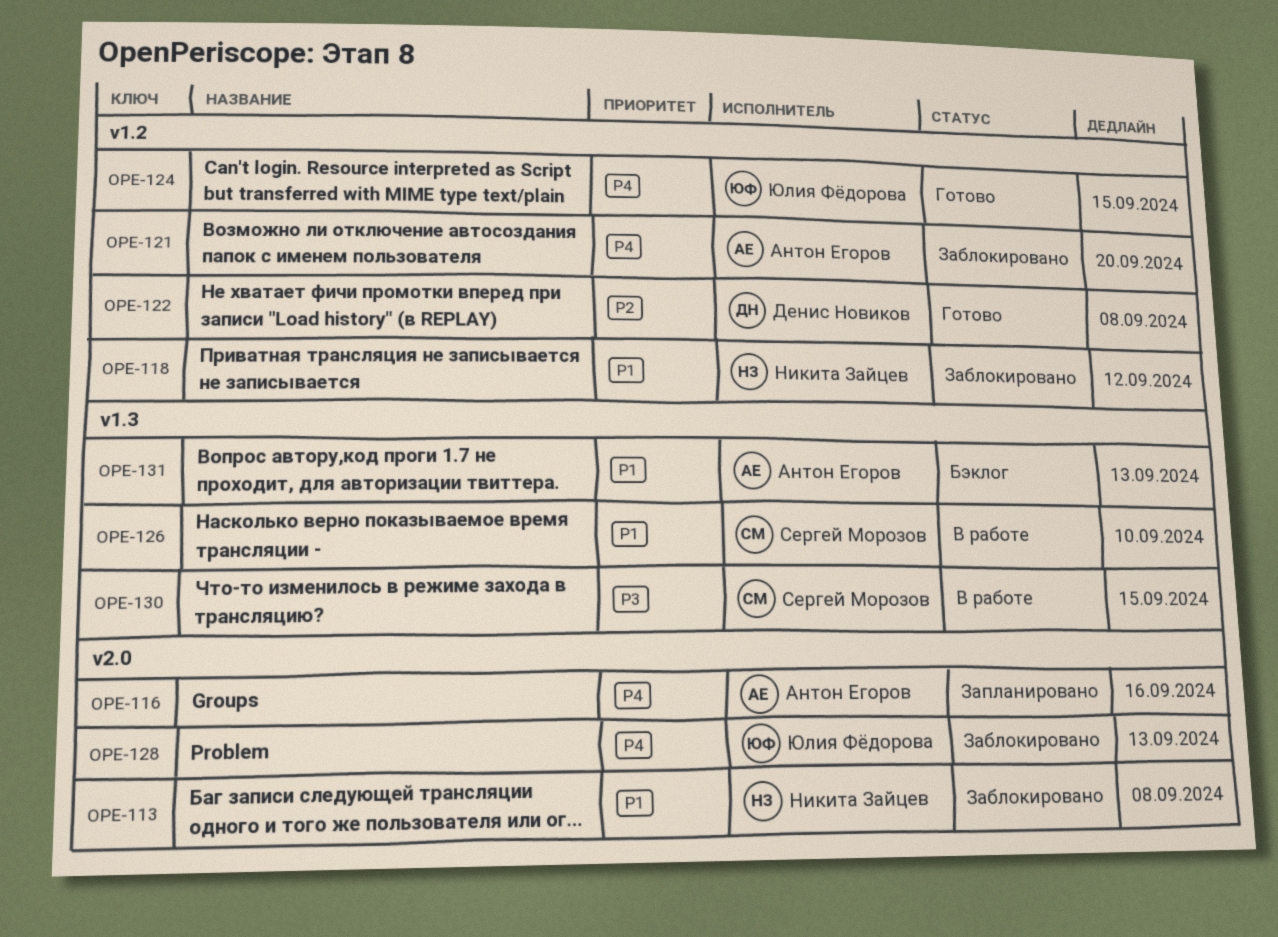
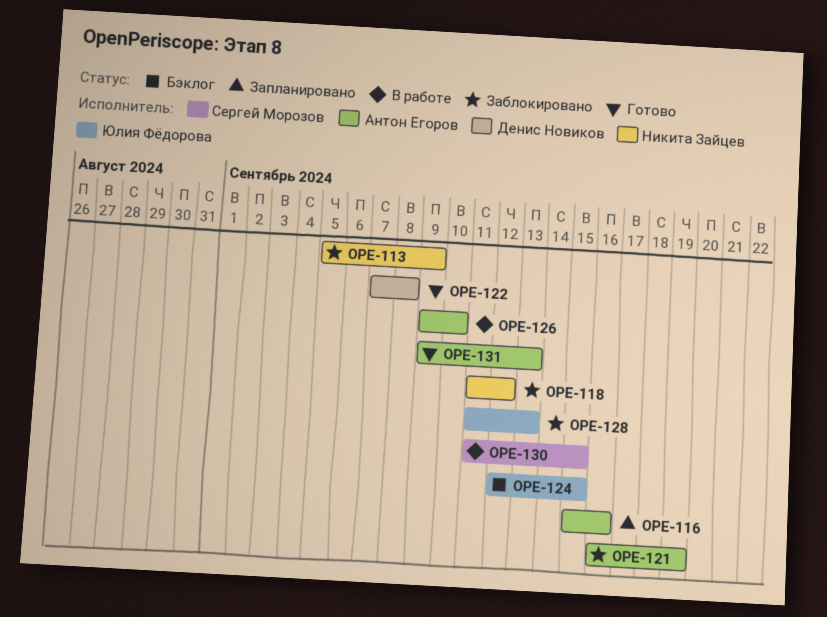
OPE-113, due: Sep 8 -> Sep 9
OPE-121, due: Sep 20 -> Sep 19
OPE-124, status: Готово -> Бэклог
OPE-126, owner: Сергей Морозов -> Антон Егоров
OPE-131, status: Бэклог -> Готово

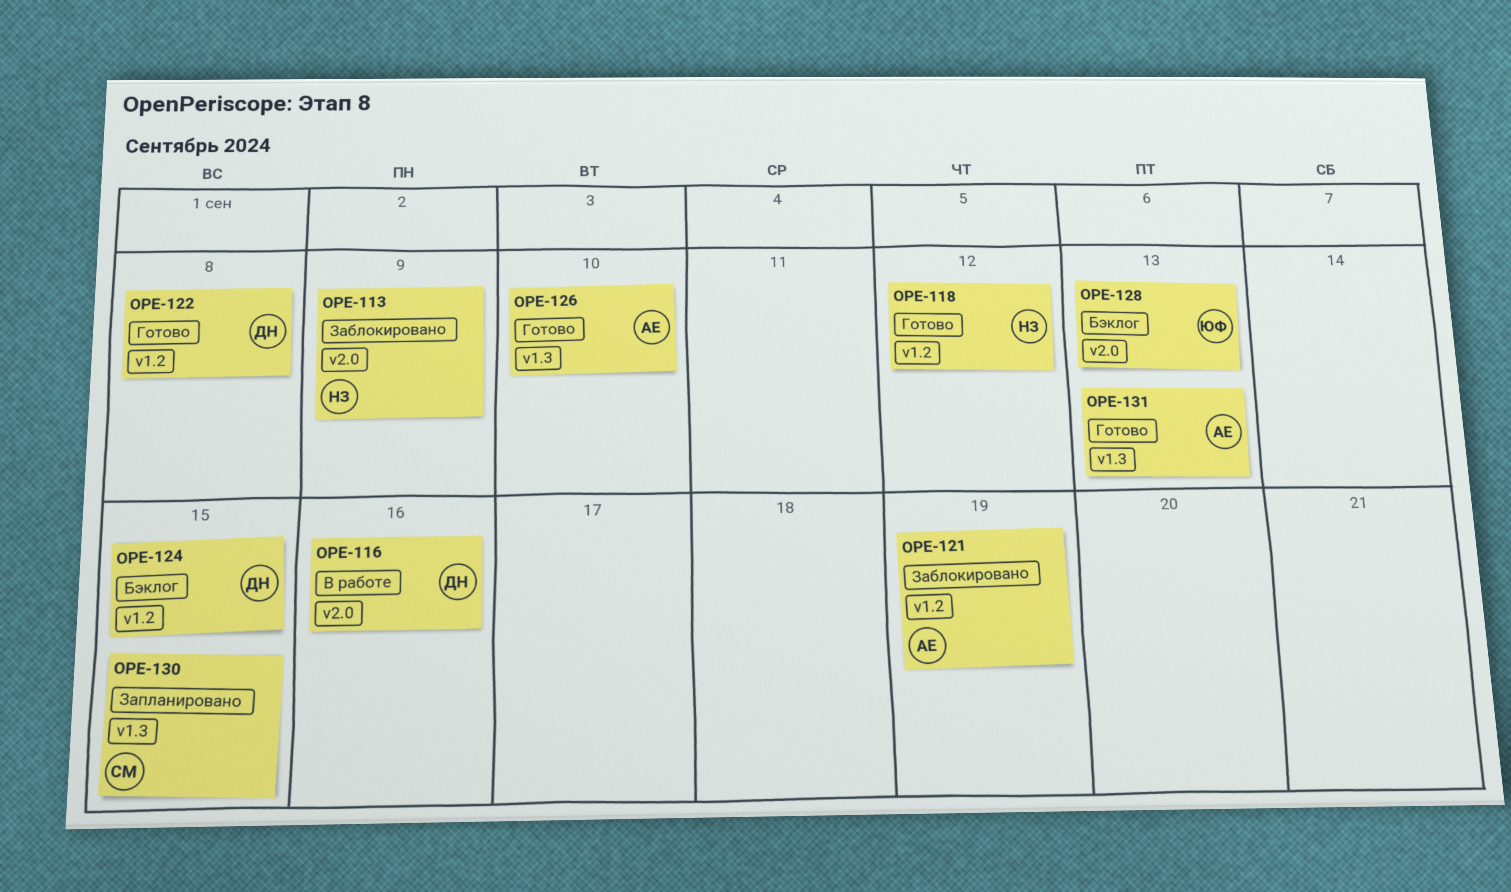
OPE-116, status: Запланировано -> В работе
OPE-116, owner: Антон Егоров -> Денис Новиков
OPE-118, status: Заблокировано -> Готово
OPE-124, owner: Юлия Фёдорова -> Денис Новиков
OPE-126, status: В работе -> Готово
OPE-128, status: Заблокировано -> Бэклог
OPE-130, status: В работе -> Запланировано

